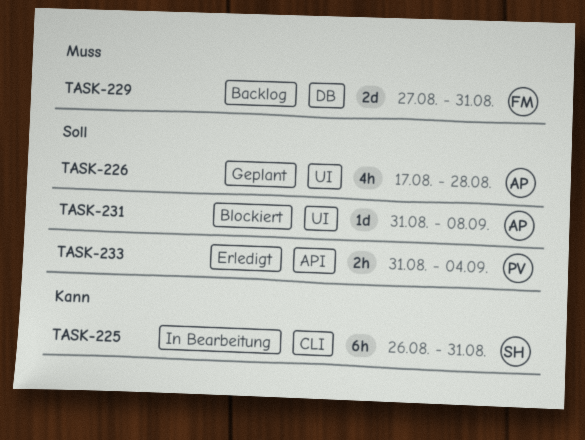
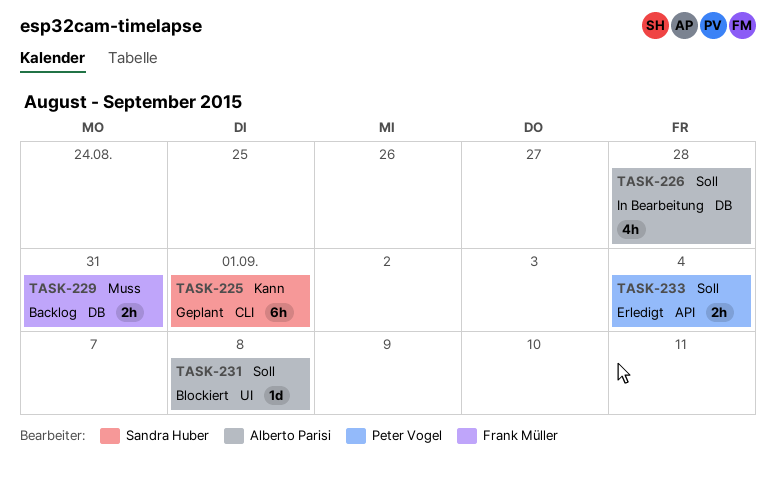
TASK-225, status: In Bearbeitung -> Geplant
TASK-225, due: Aug 31 -> Sep 1
TASK-226, status: Geplant -> In Bearbeitung
TASK-226, label: UI -> DB
TASK-229, estimate: 2d -> 2h

